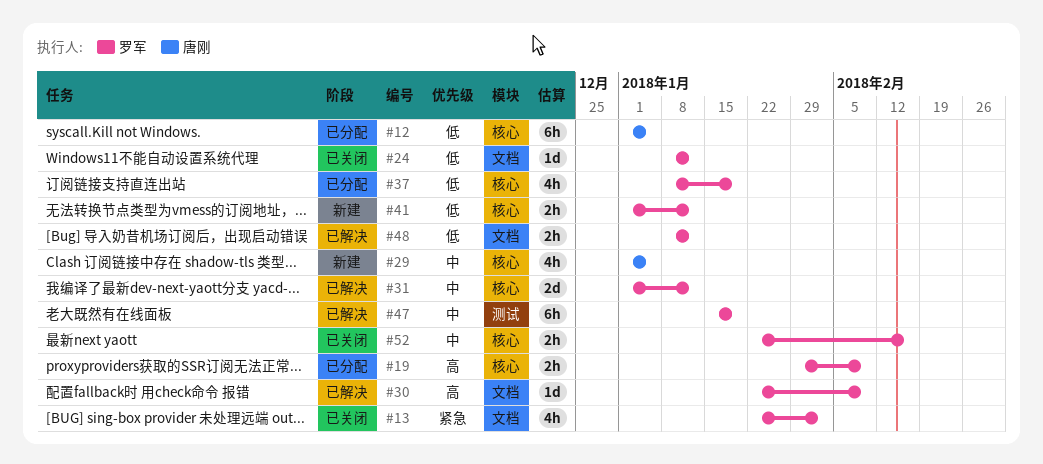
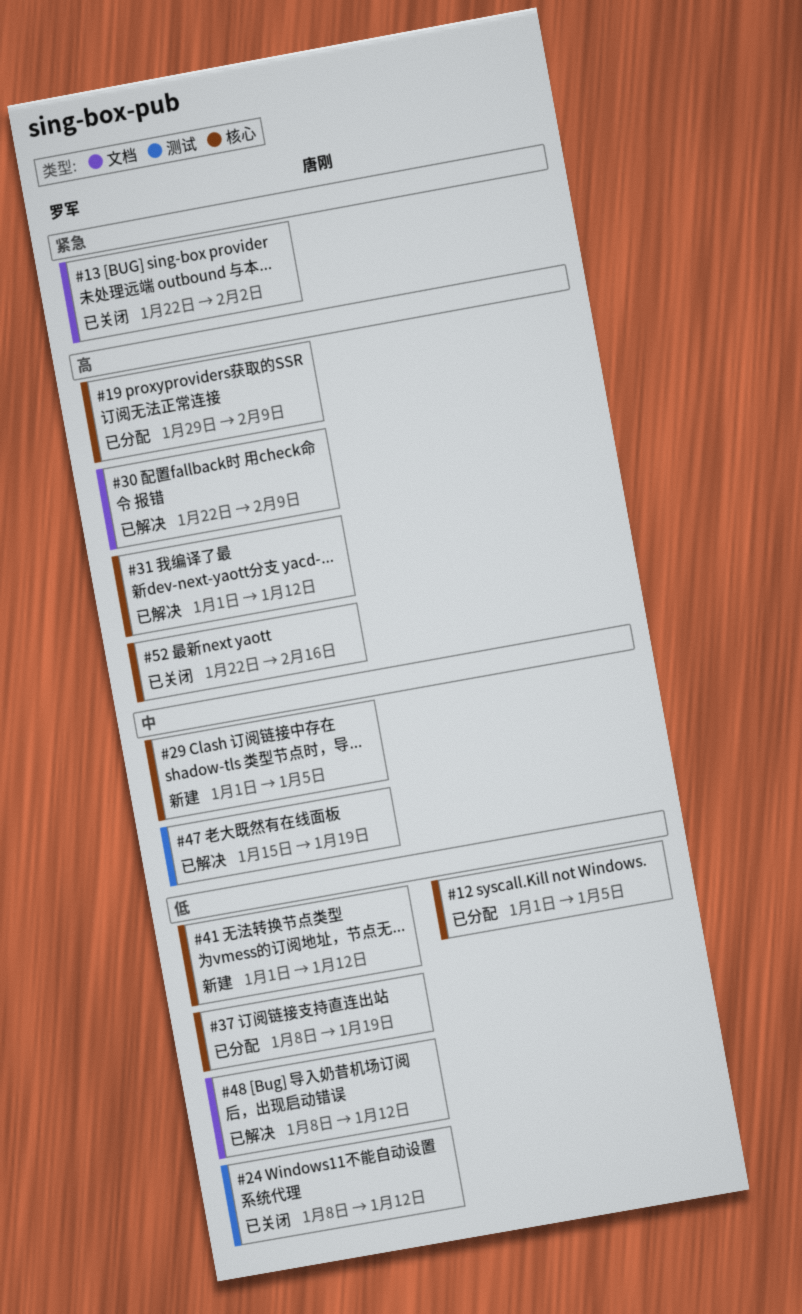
#24, label: 文档 -> 测试
#29, owner: 唐刚 -> 罗军
#31, priority: 中 -> 高
#52, priority: 中 -> 高

